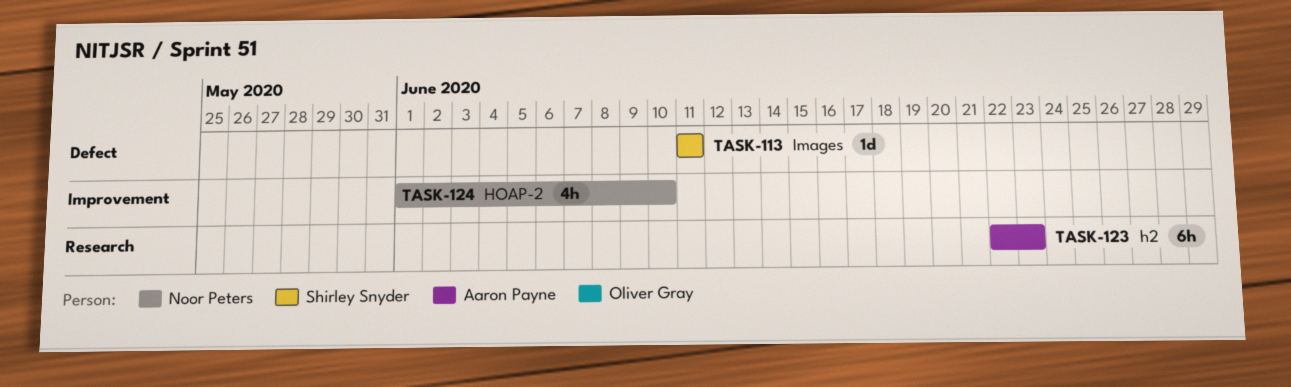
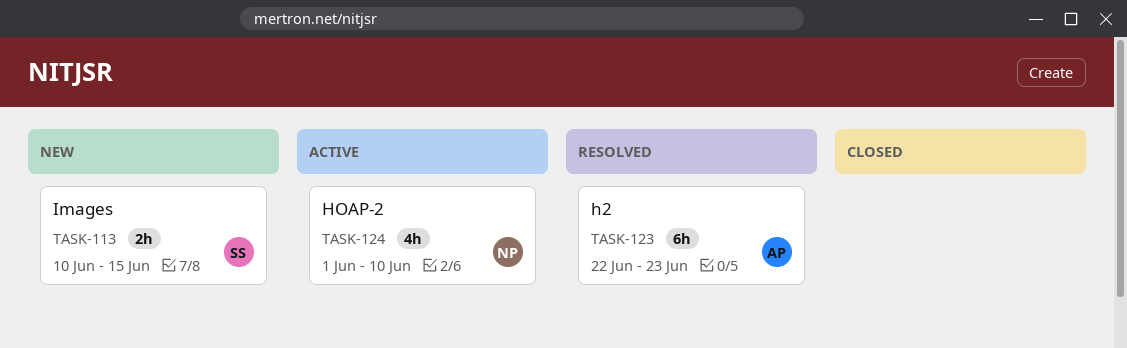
TASK-113, estimate: 1d -> 2h
TASK-113, start: Jun 11 -> Jun 10
TASK-113, due: Jun 11 -> Jun 15

